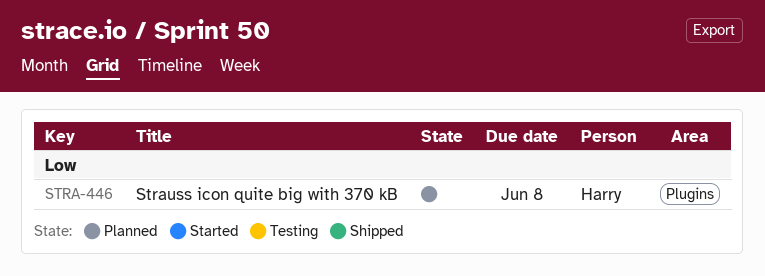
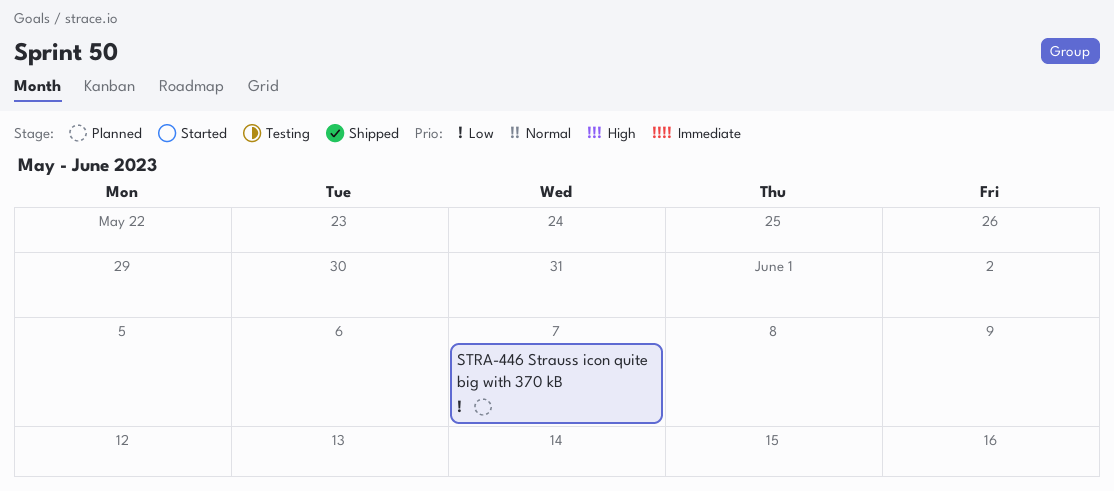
STRA-446, due: Jun 8 -> Jun 7

